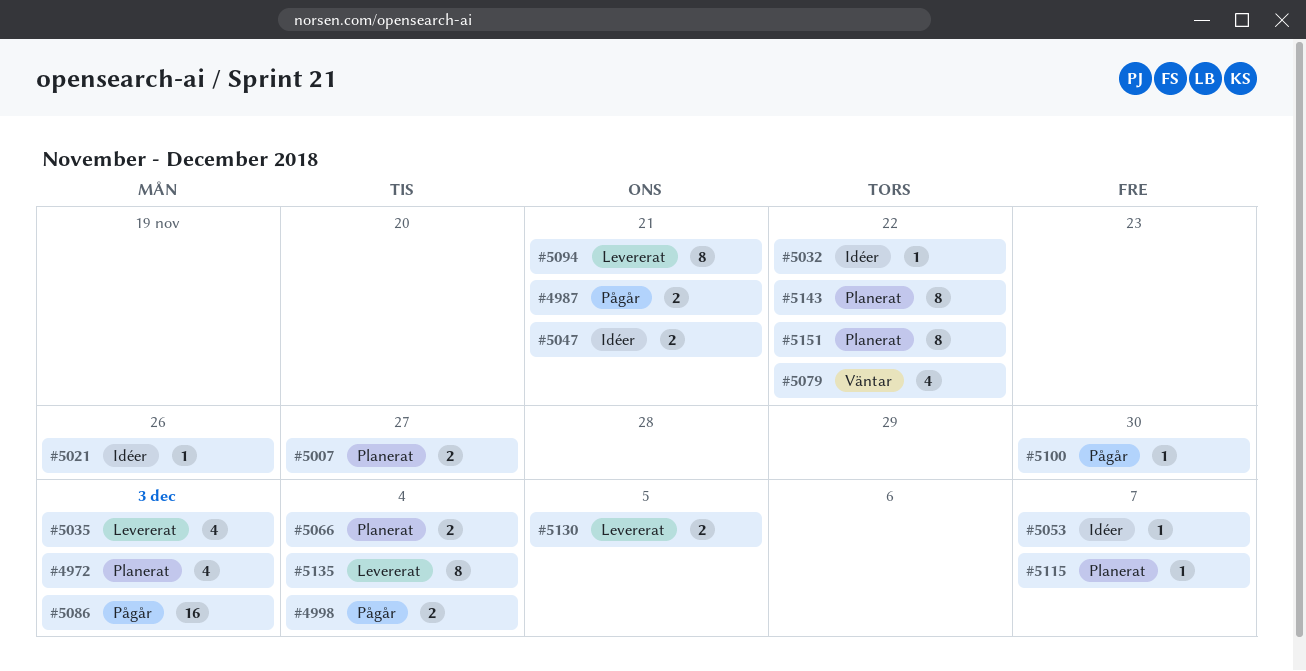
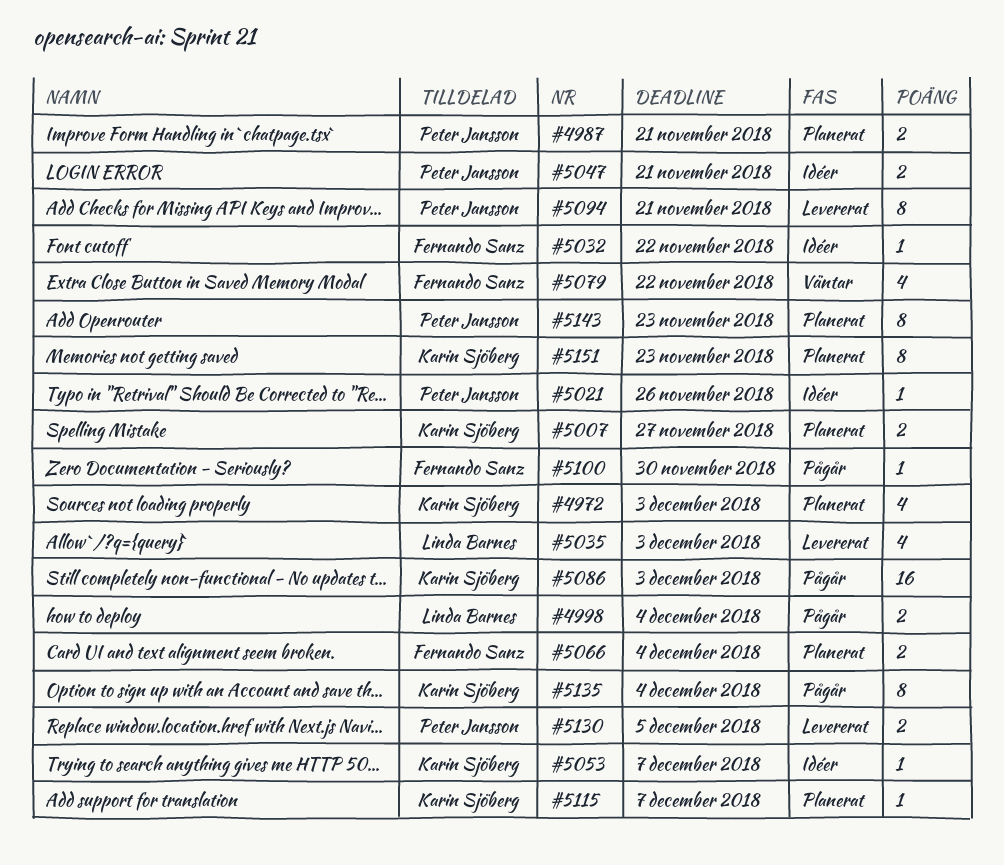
#4987, status: Pågår -> Planerat
#5135, status: Levererat -> Pågår
#5143, due: Nov 22 -> Nov 23
#5151, due: Nov 22 -> Nov 23

